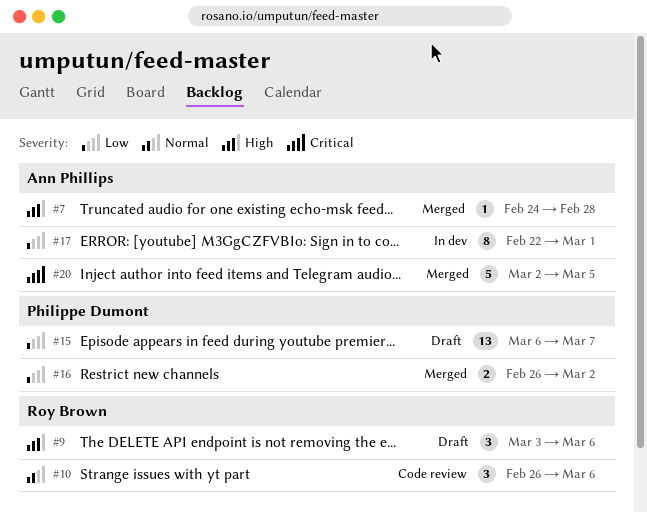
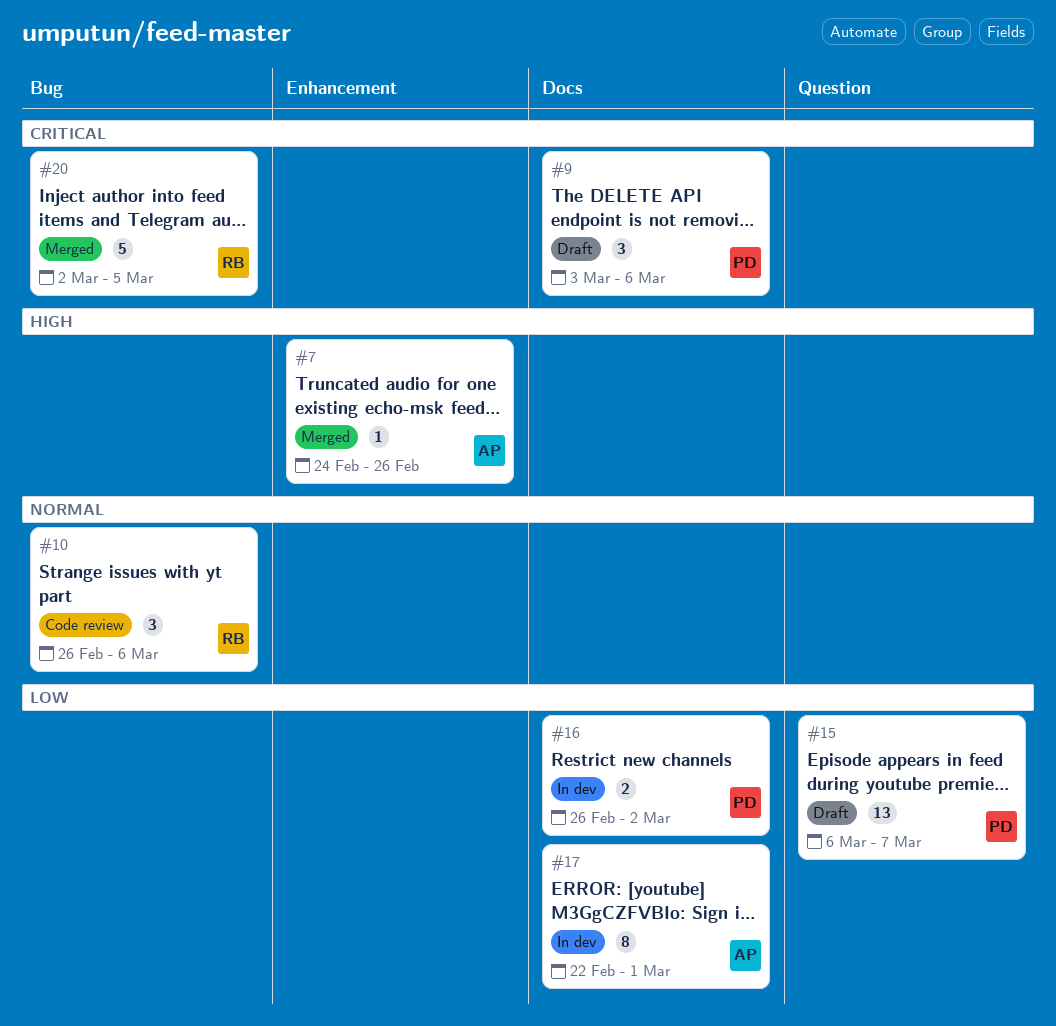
#7, due: Feb 28 -> Feb 26
#9, owner: Roy Brown -> Philippe Dumont
#9, priority: High -> Critical
#16, status: Merged -> In dev
#20, owner: Ann Phillips -> Roy Brown

